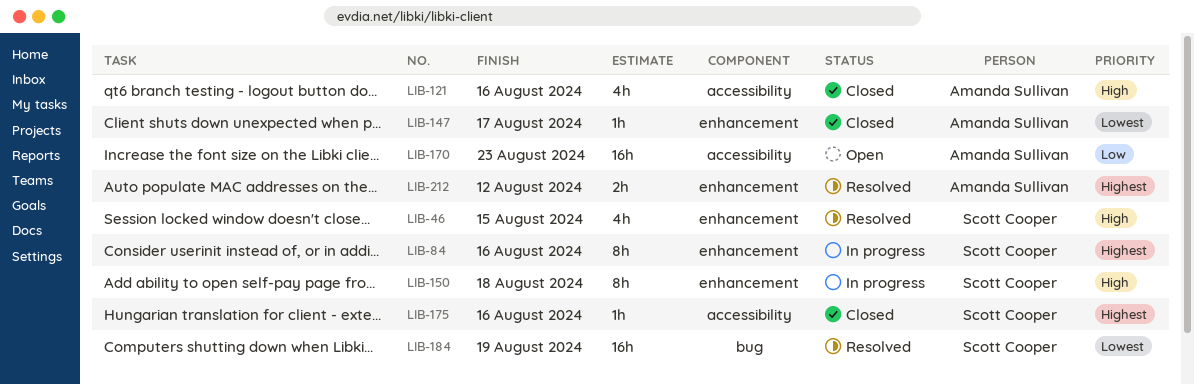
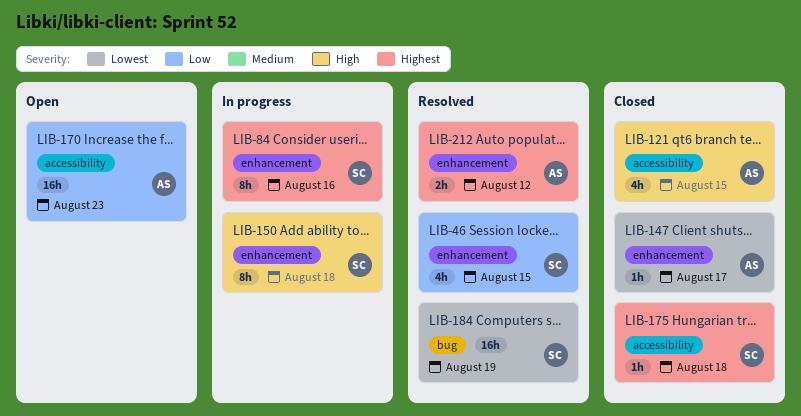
LIB-46, priority: High -> Low
LIB-121, due: Aug 16 -> Aug 15
LIB-175, due: Aug 16 -> Aug 18

